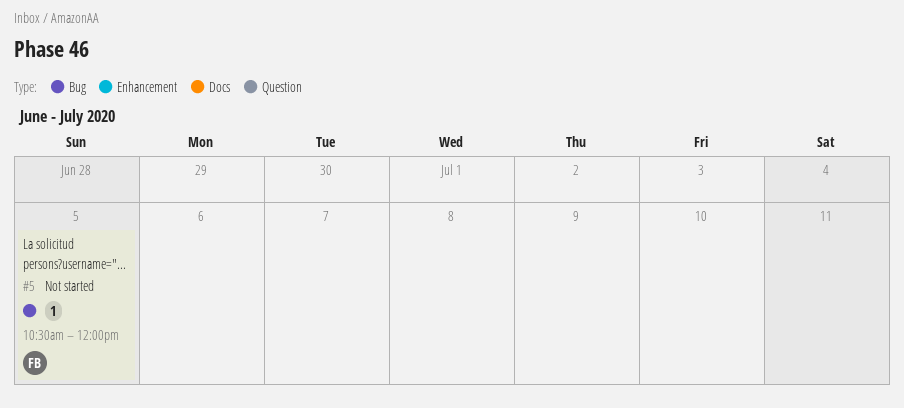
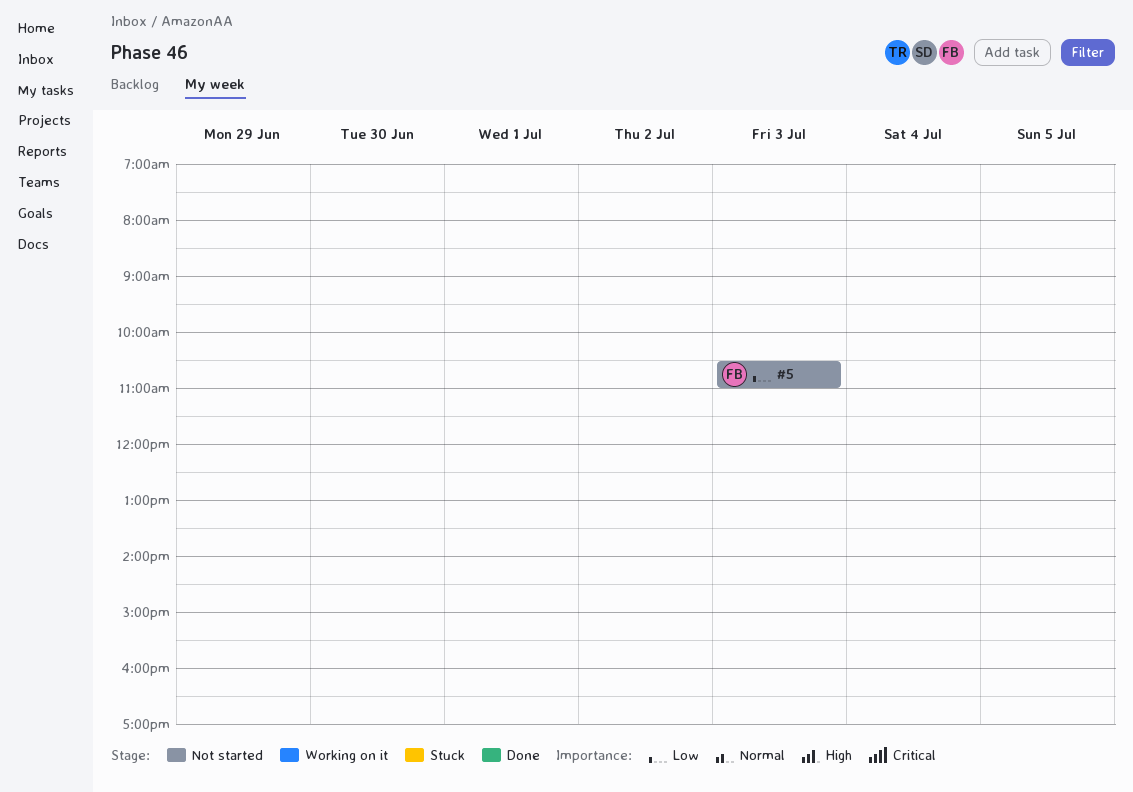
#5, day: Jul 5 -> Jul 3
#5, ends: 12:00 -> 11:00

